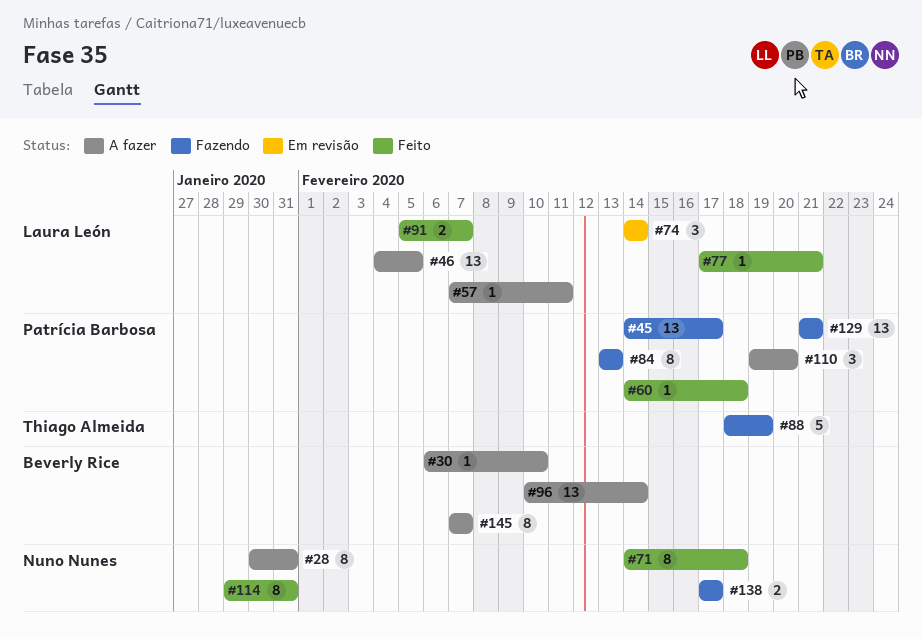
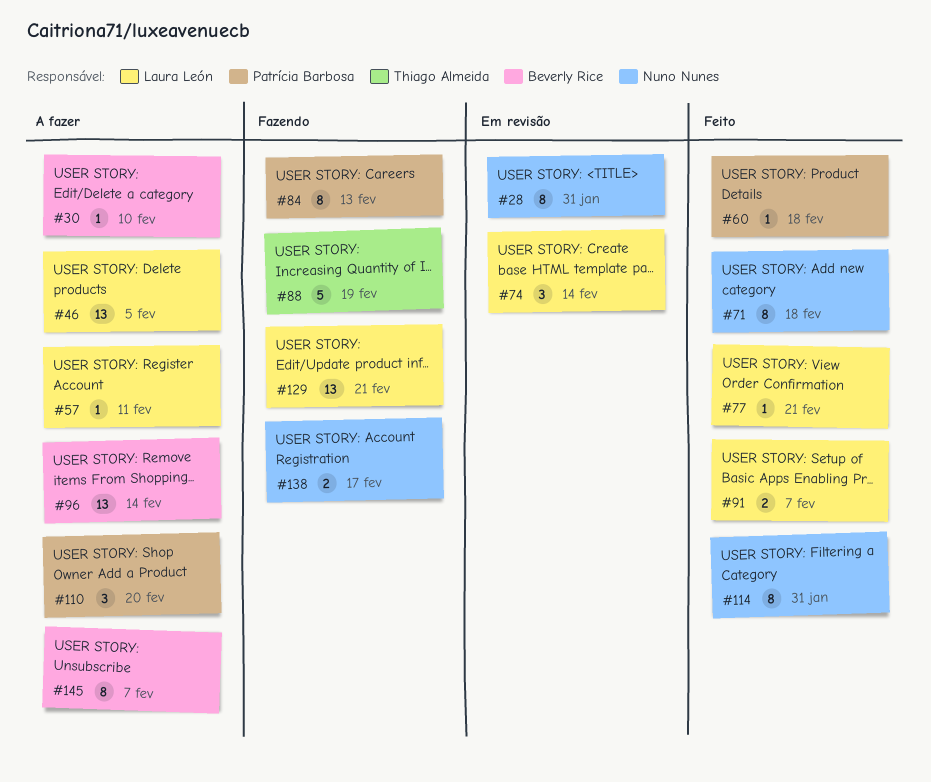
#28, status: A fazer -> Em revisão
#45: present -> none
#129, owner: Patrícia Barbosa -> Laura León

